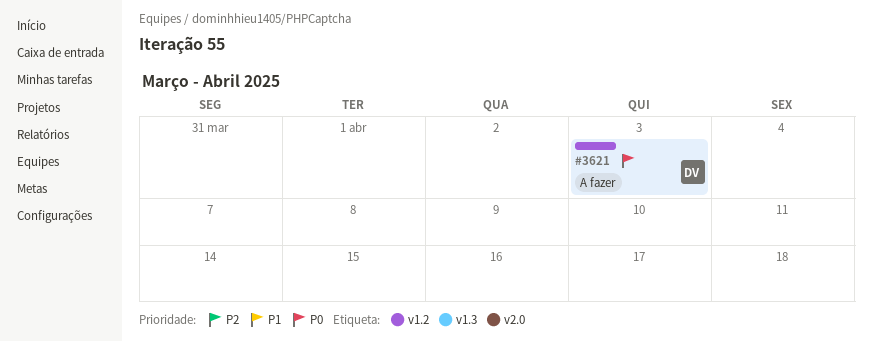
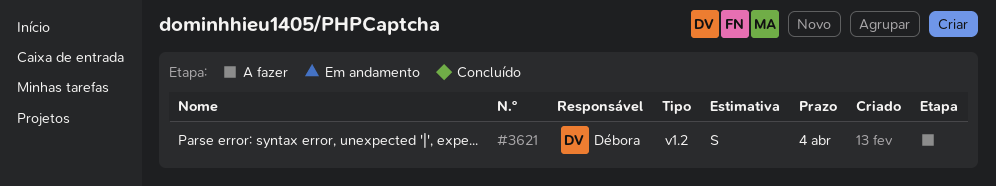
#3621, due: Apr 3 -> Apr 4

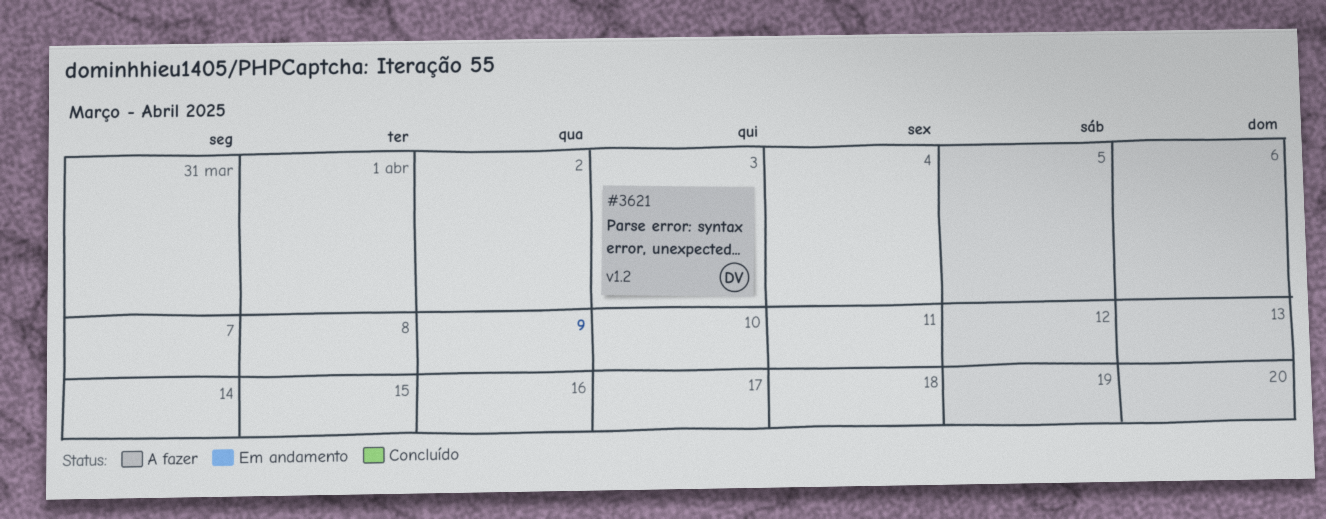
#3621, due: Apr 4 -> Apr 3

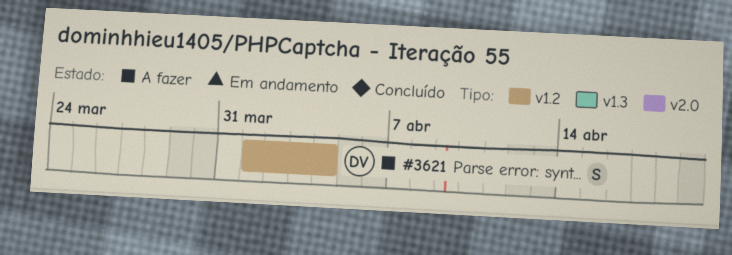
#3621, due: Apr 3 -> Apr 4

